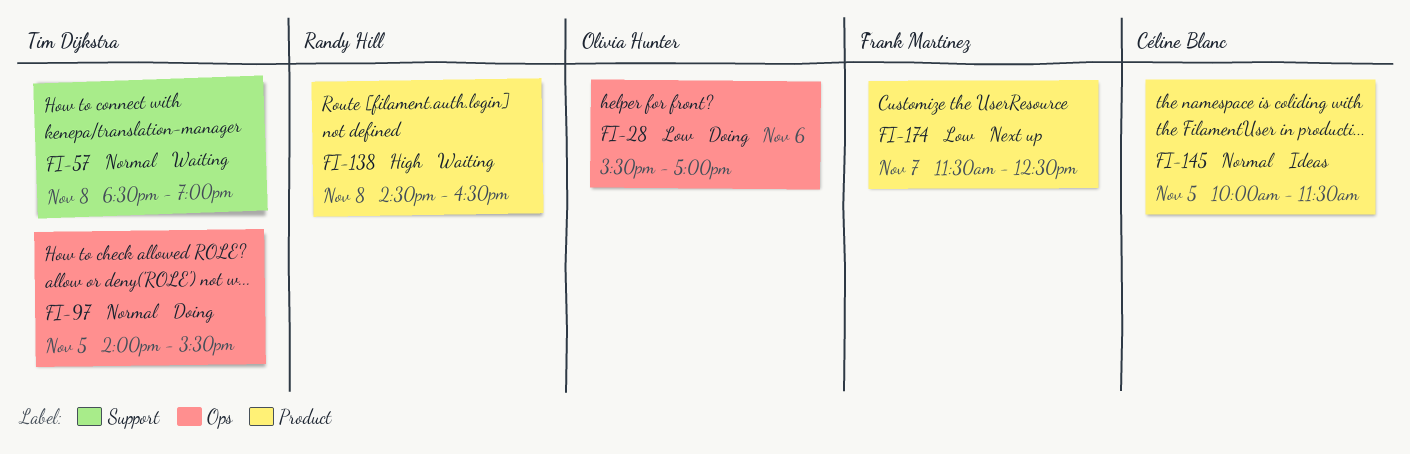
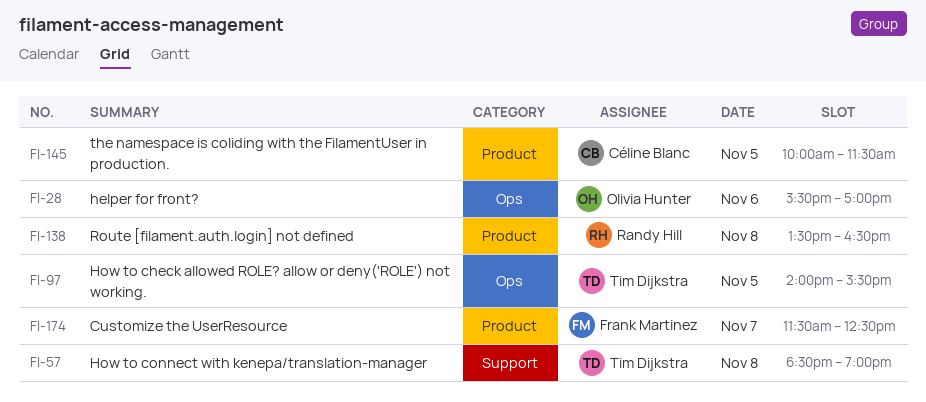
FI-138, begins: 14:30 -> 13:30

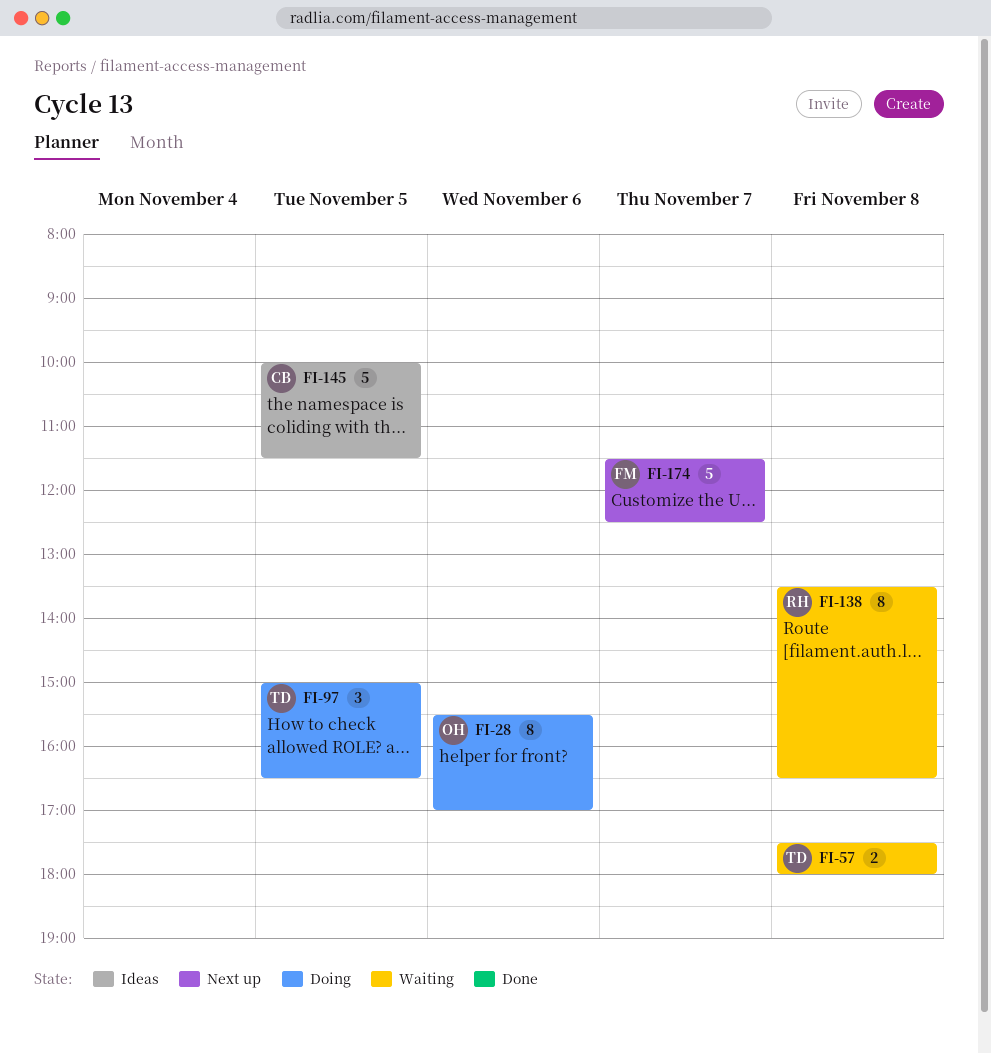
FI-57, begins: 18:30 -> 17:30
FI-57, ends: 19:00 -> 18:00
FI-97, begins: 14:00 -> 15:00
FI-97, ends: 15:30 -> 16:30

